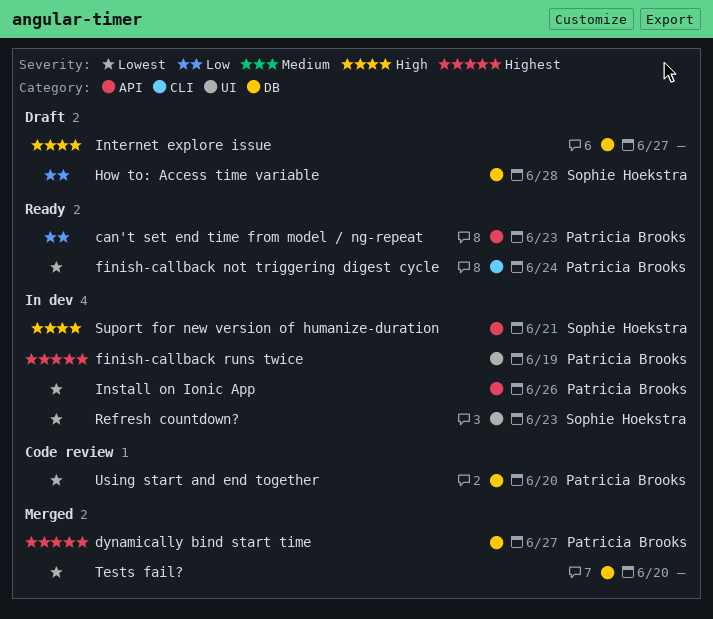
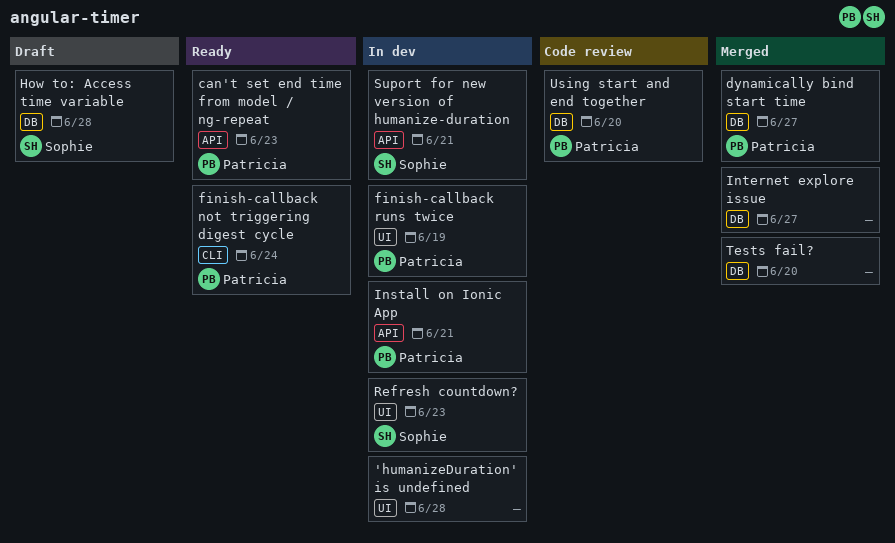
'humanizeDuration' is undefined: none -> present
Install on Ionic App, due: Jun 26 -> Jun 21
Internet explore issue, status: Draft -> Merged

